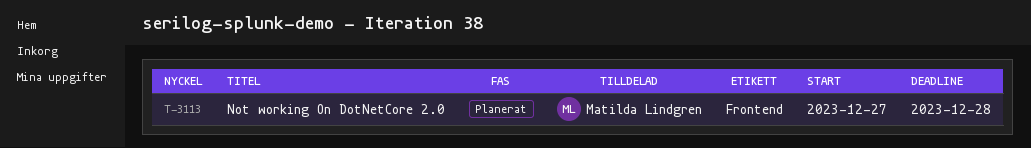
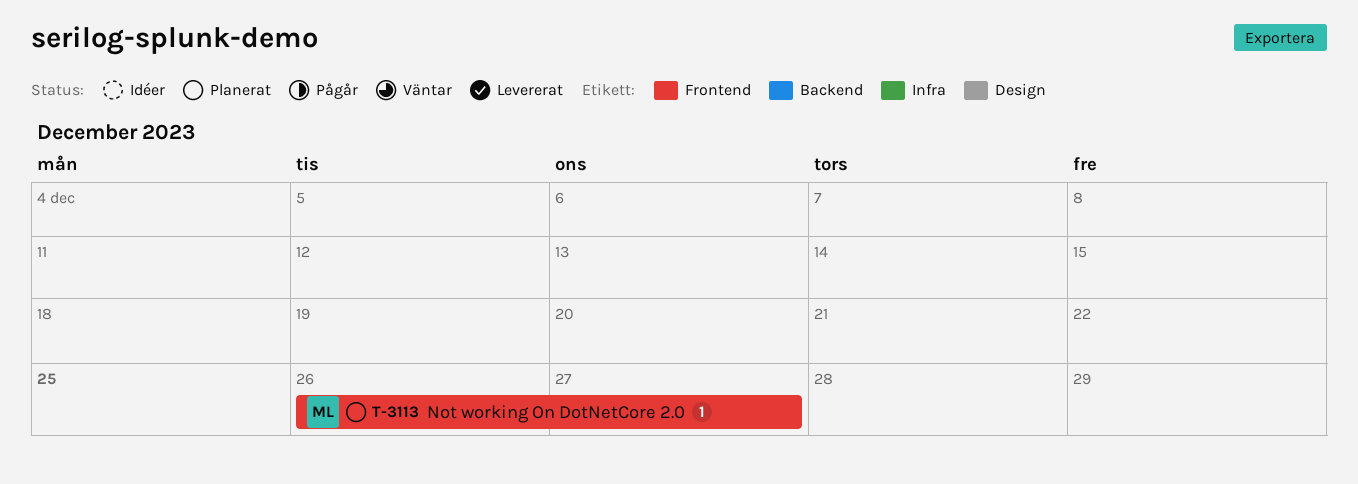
T-3113, start: Dec 27 -> Dec 26
T-3113, due: Dec 28 -> Dec 27

